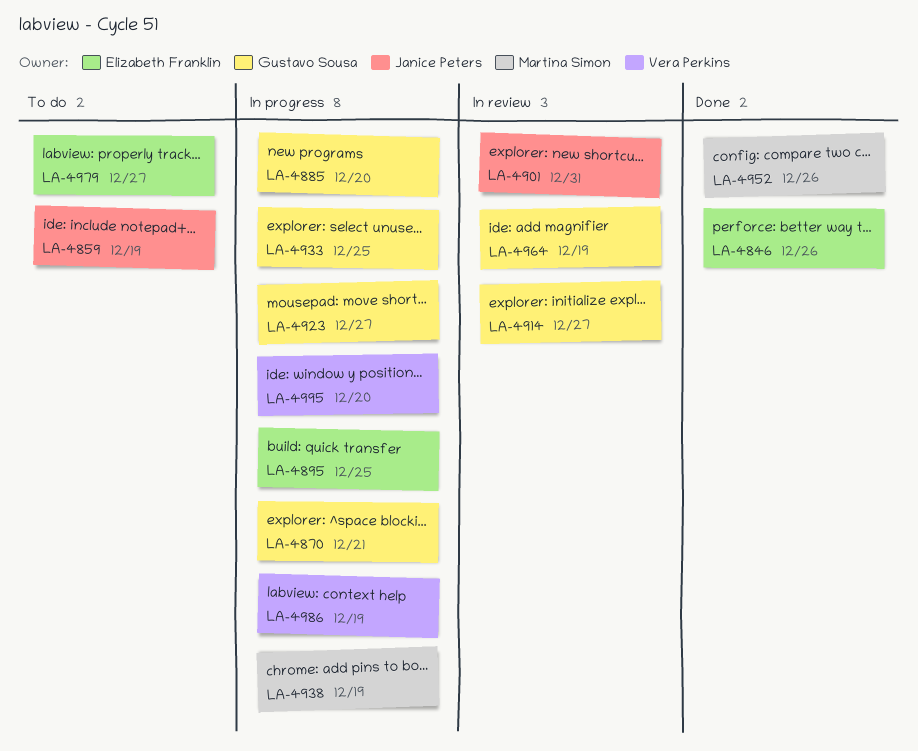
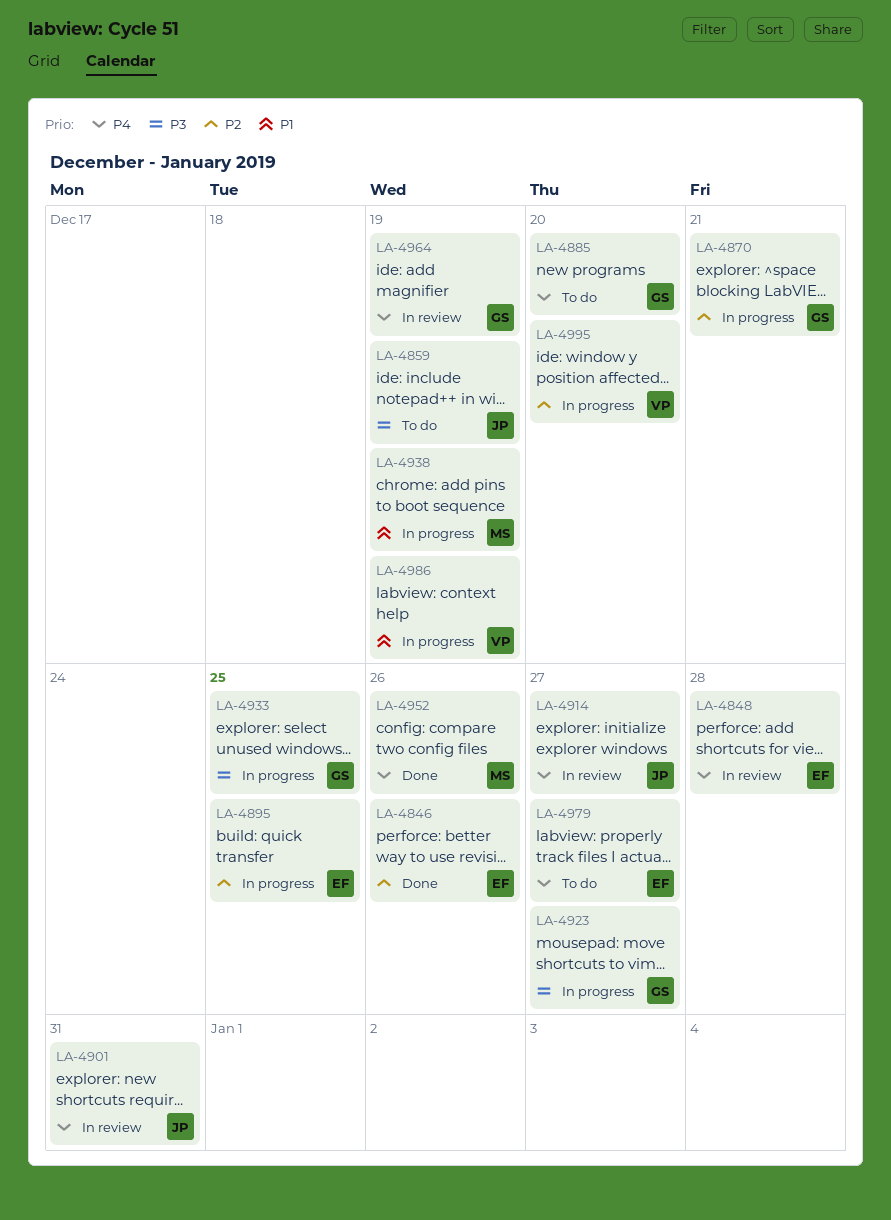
LA-4848: none -> present
LA-4885, status: In progress -> To do
LA-4914, owner: Gustavo Sousa -> Janice Peters

